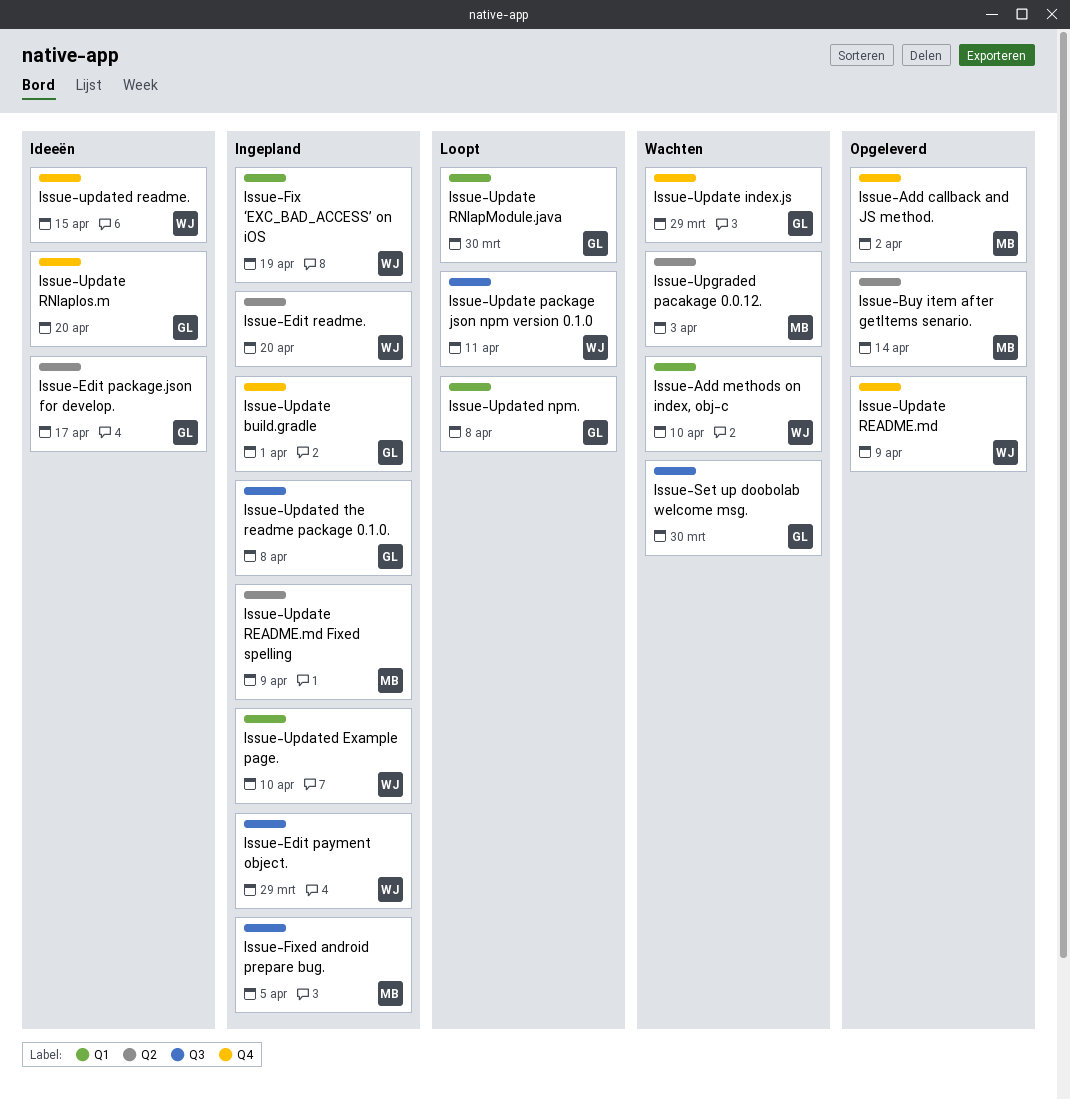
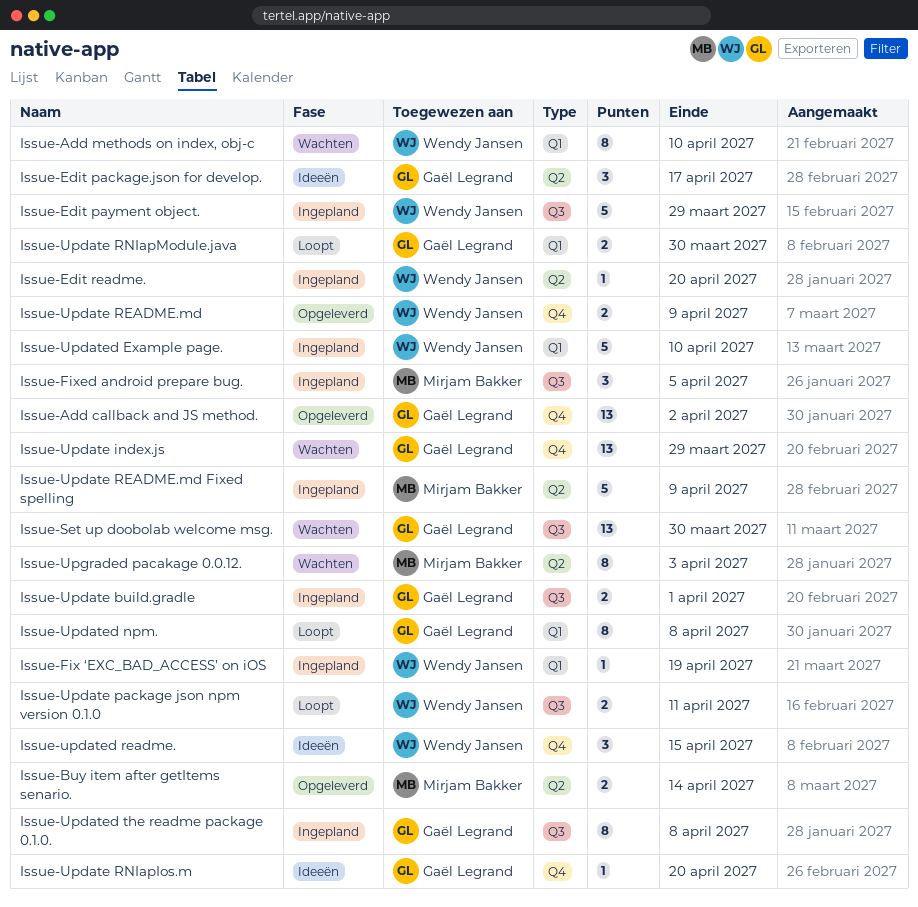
Issue-Add callback and JS method., owner: Mirjam Bakker -> Gaël Legrand
Issue-Update build.gradle, label: Q4 -> Q3

